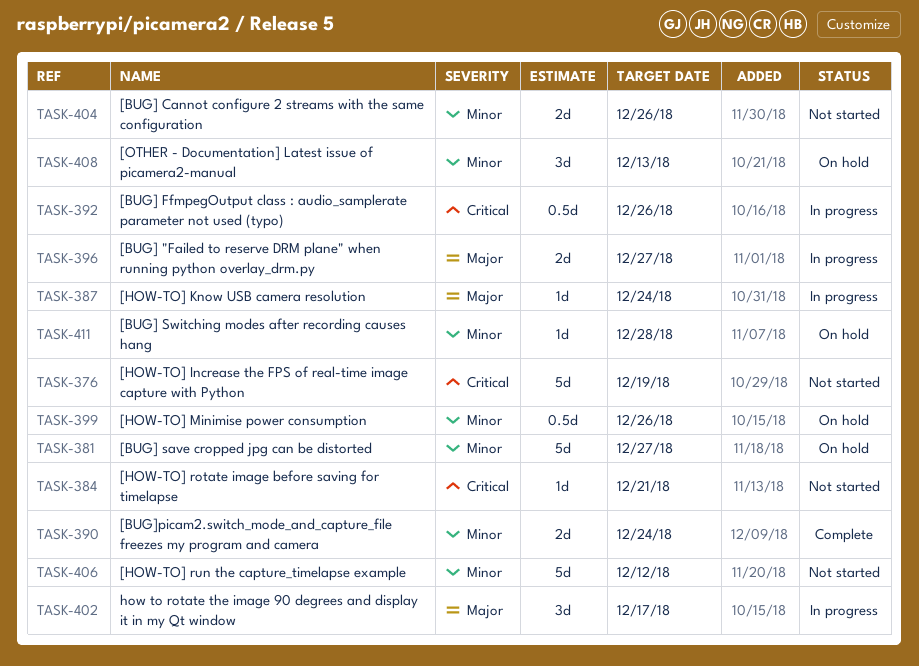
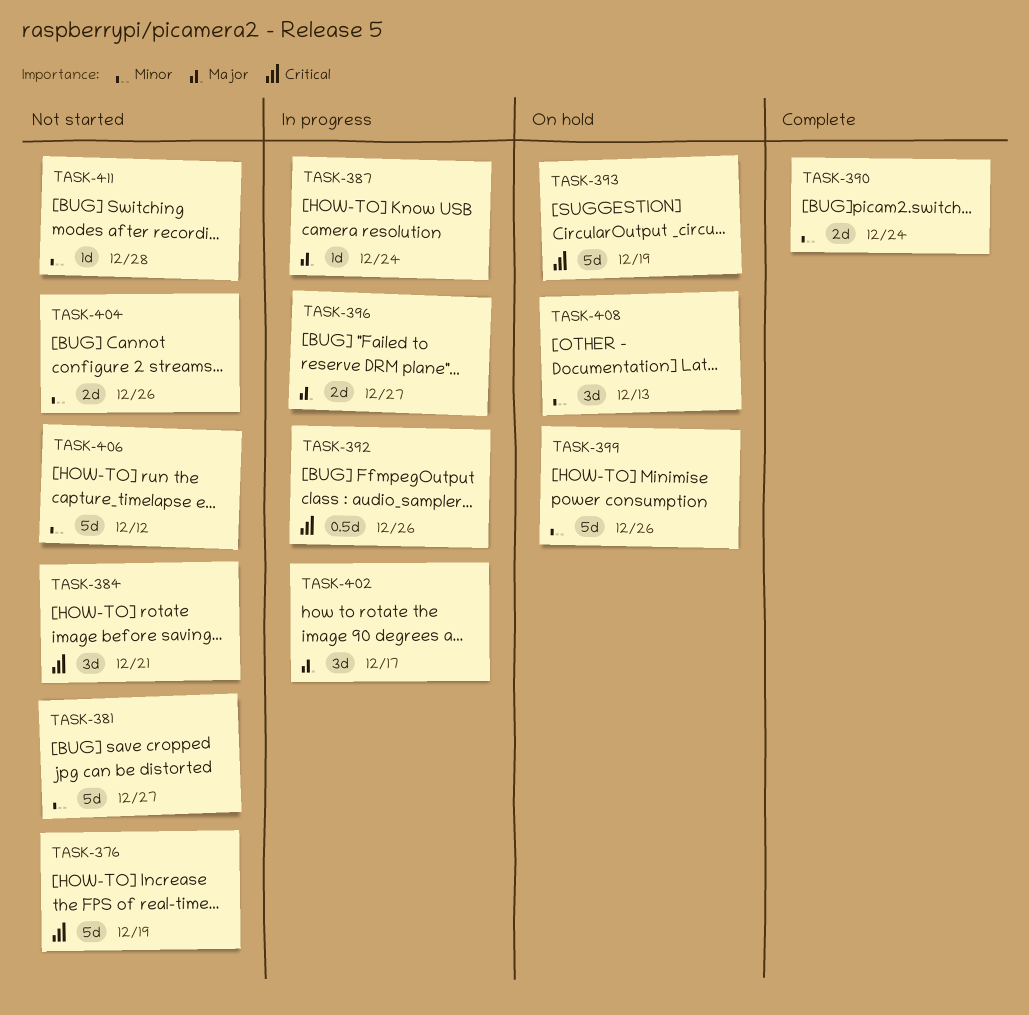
TASK-381, status: On hold -> Not started
TASK-384, estimate: 1d -> 3d
TASK-393: none -> present
TASK-399, estimate: 0.5d -> 5d
TASK-411, status: On hold -> Not started

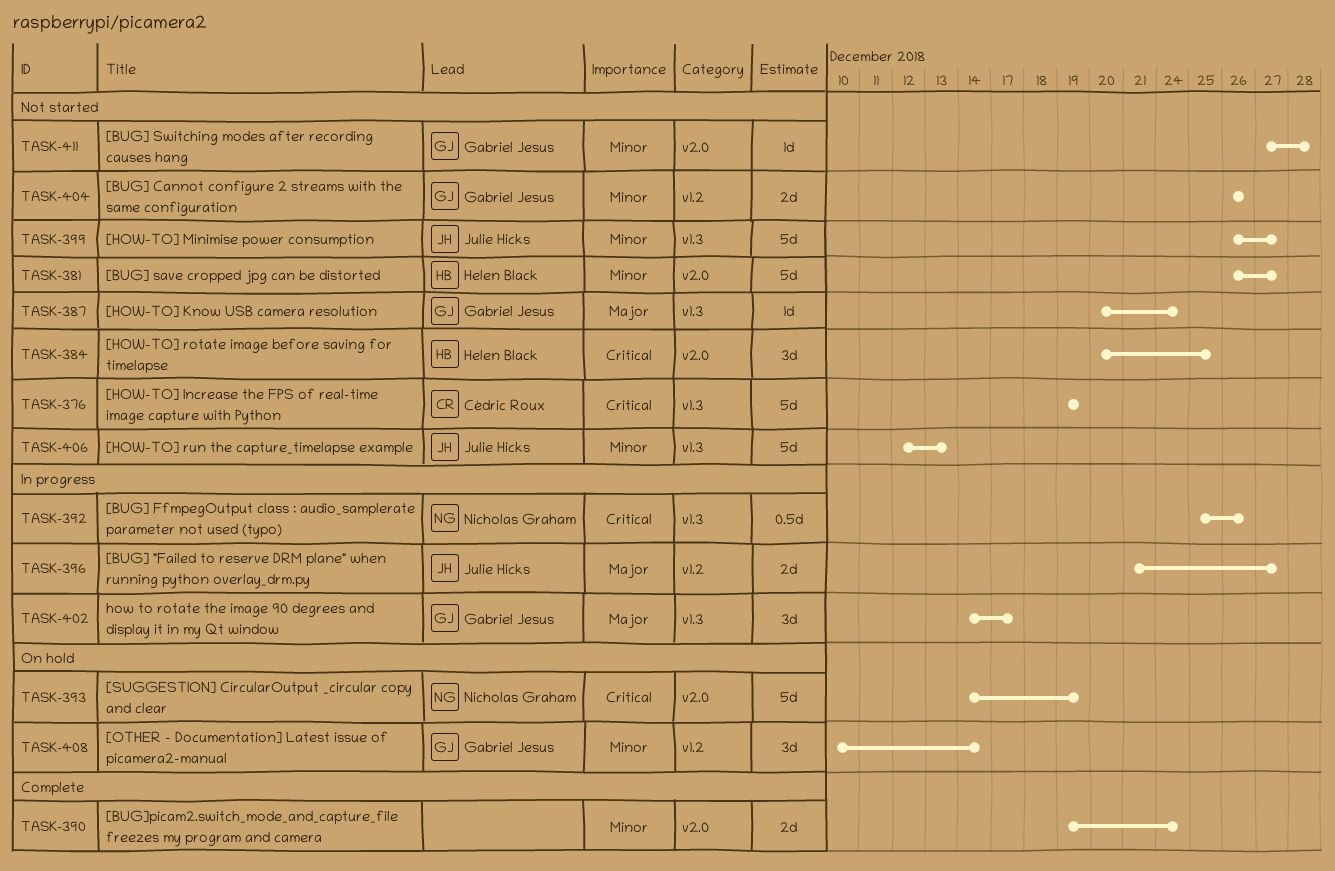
TASK-384, due: Dec 21 -> Dec 25
TASK-387, status: In progress -> Not started
TASK-399, status: On hold -> Not started
TASK-399, due: Dec 26 -> Dec 27
TASK-406, due: Dec 12 -> Dec 13
TASK-408, due: Dec 13 -> Dec 14

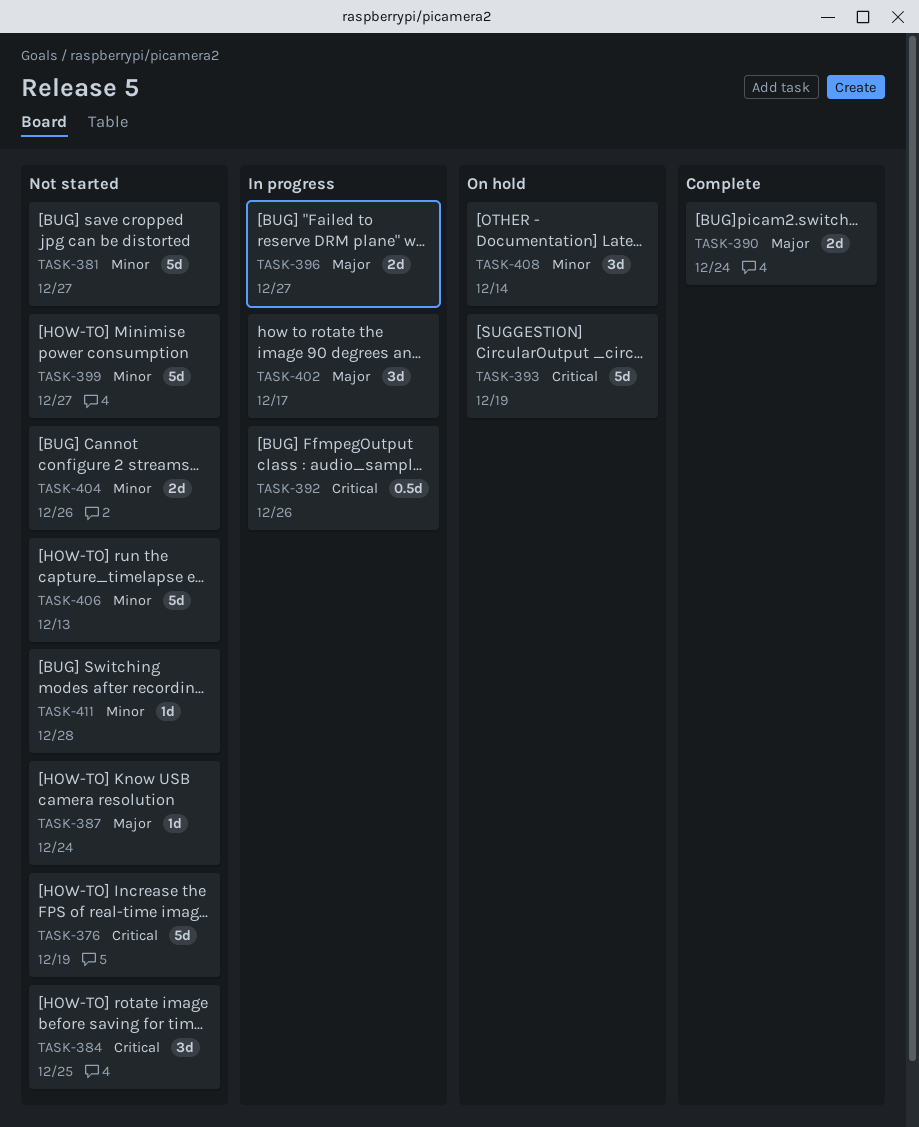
TASK-390, priority: Minor -> Major

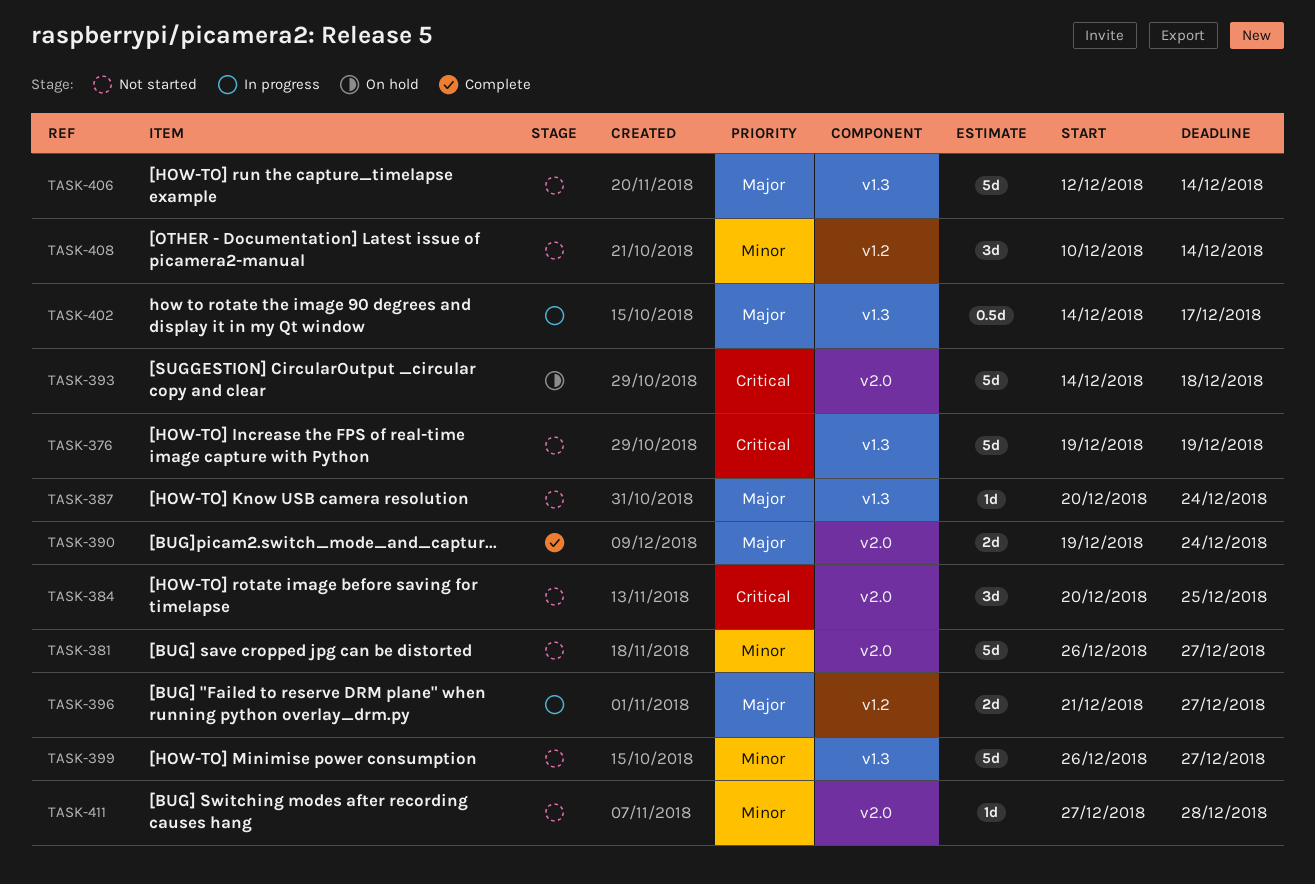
TASK-392: present -> none
TASK-393, due: Dec 19 -> Dec 18
TASK-402, estimate: 3d -> 0.5d
TASK-404: present -> none
TASK-406, priority: Minor -> Major
TASK-406, due: Dec 13 -> Dec 14
TASK-408, status: On hold -> Not started

